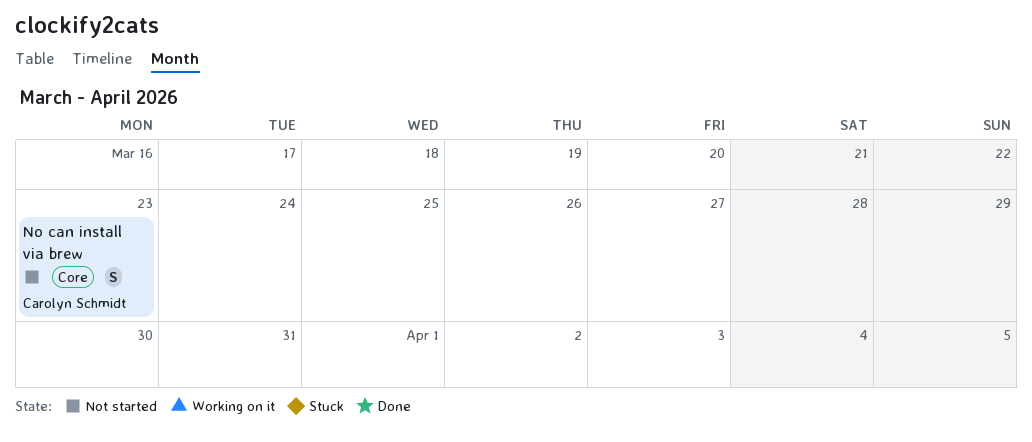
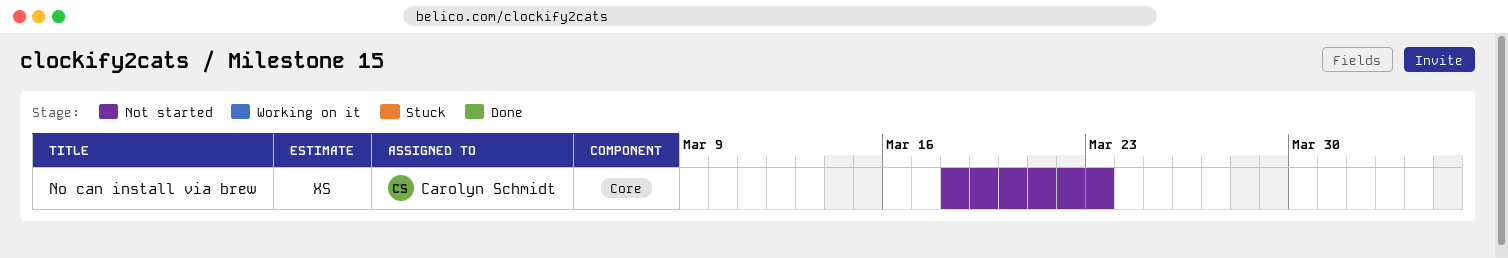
No can install via brew, estimate: S -> XS

